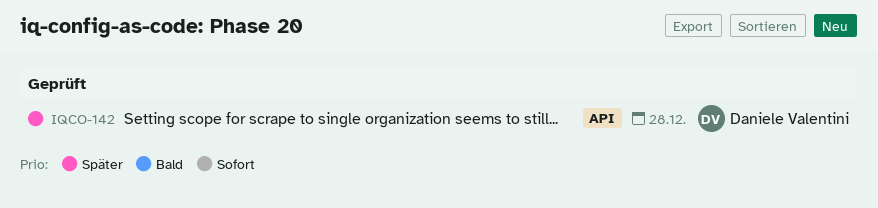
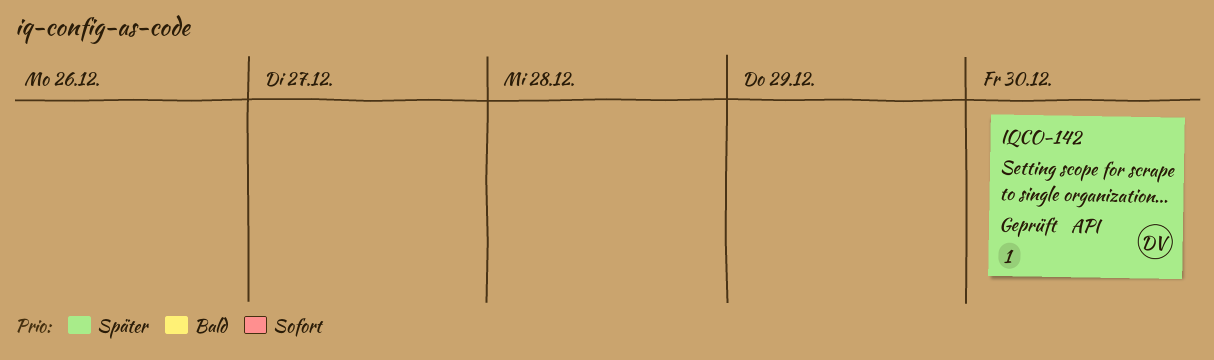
IQCO-142, due: Dec 28 -> Dec 30

